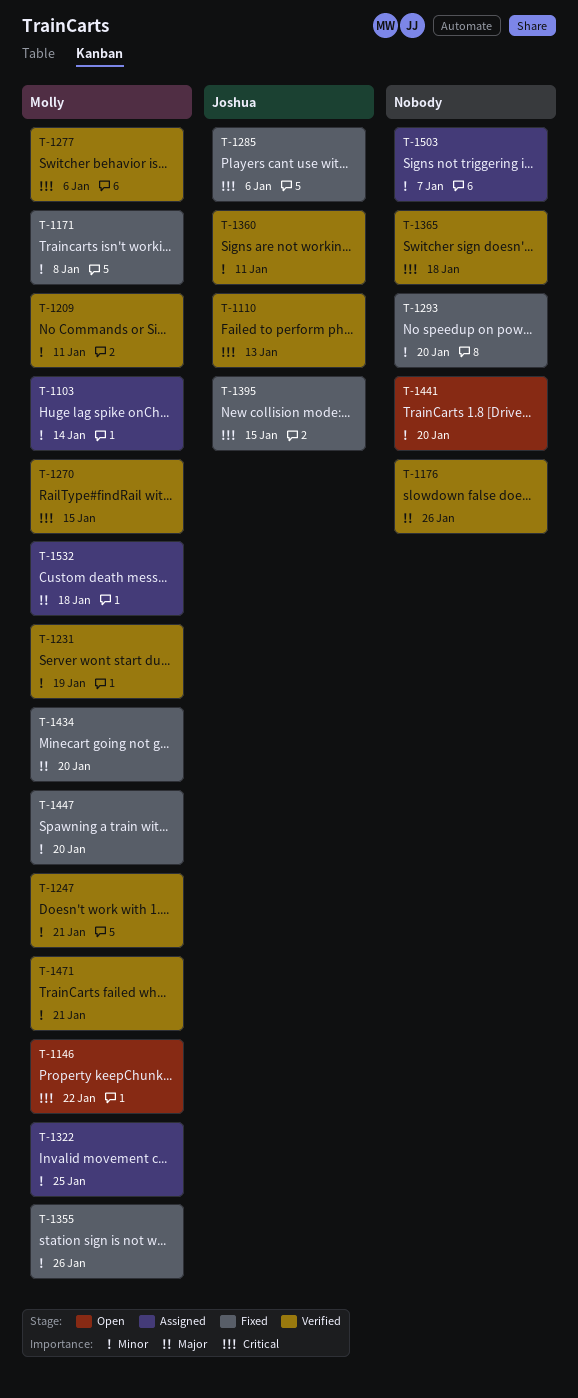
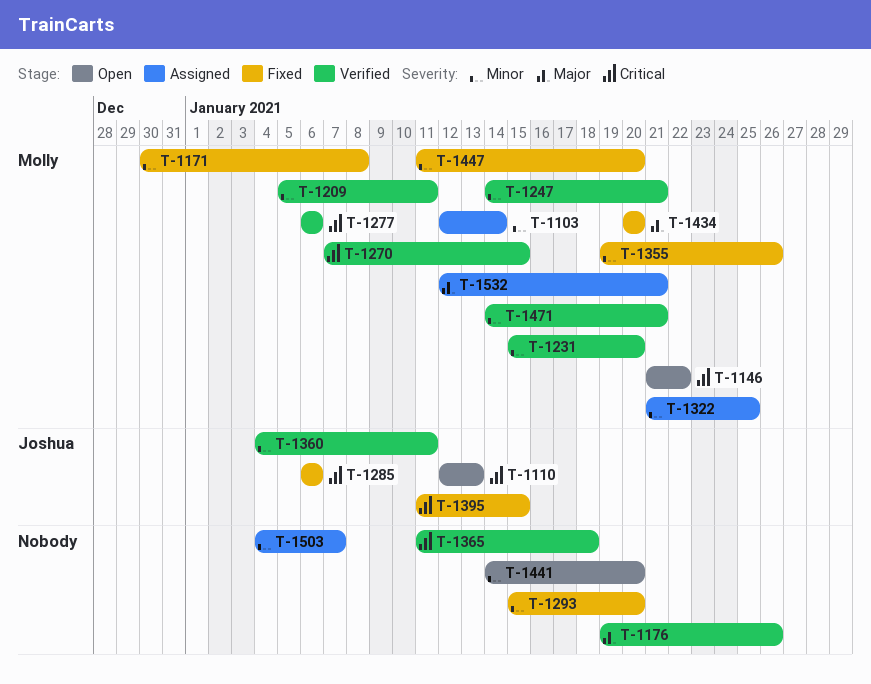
T-1110, status: Verified -> Open
T-1231, due: Jan 19 -> Jan 20
T-1532, due: Jan 18 -> Jan 21

